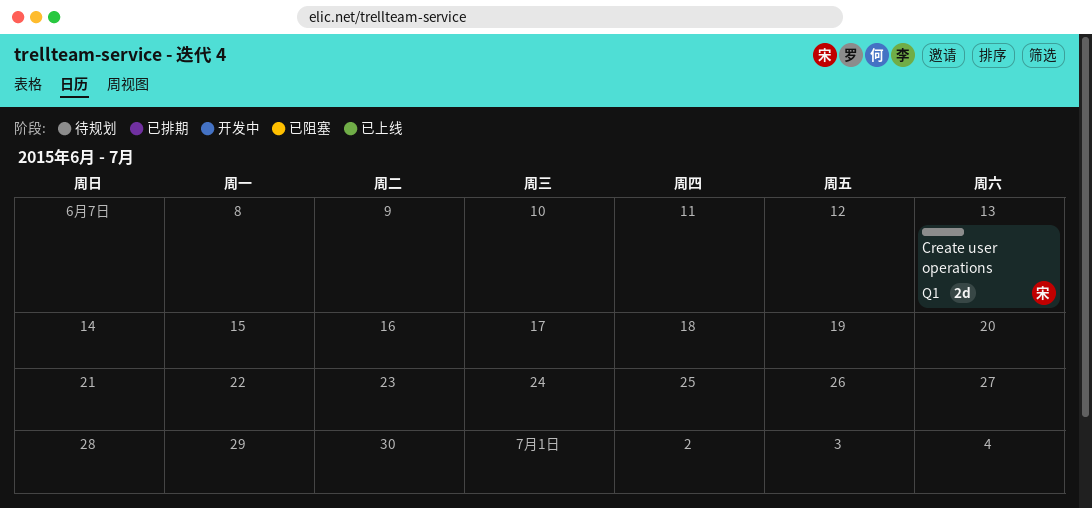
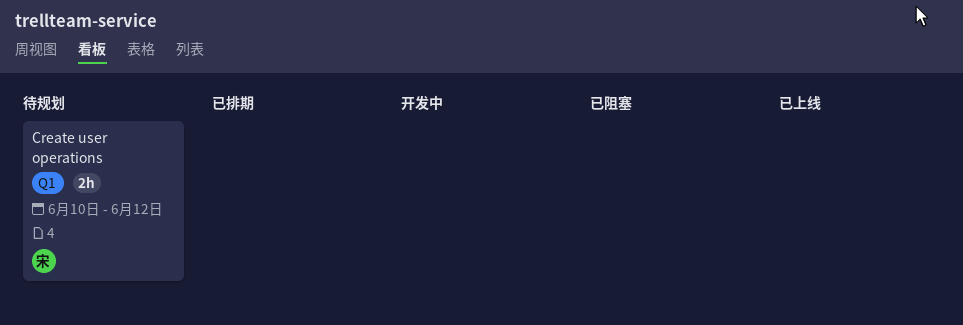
Create user operations, estimate: 2d -> 2h
Create user operations, due: Jun 13 -> Jun 12

